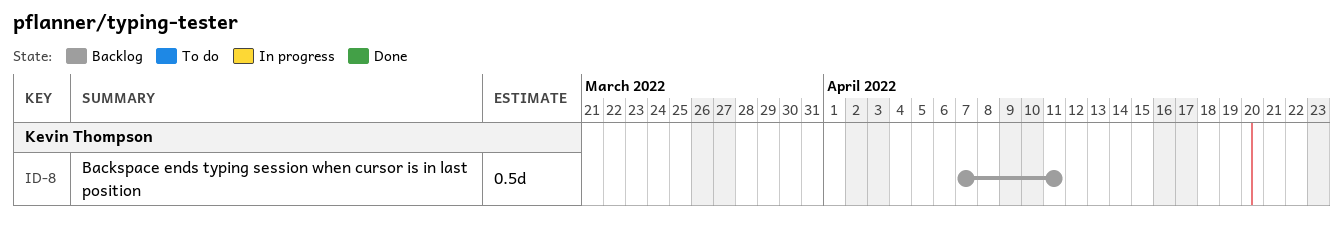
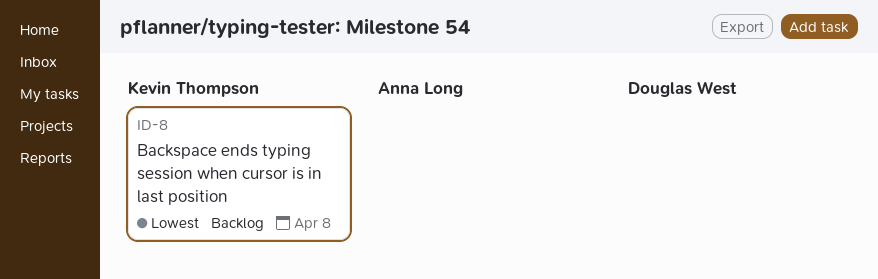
ID-8, due: Apr 11 -> Apr 8

